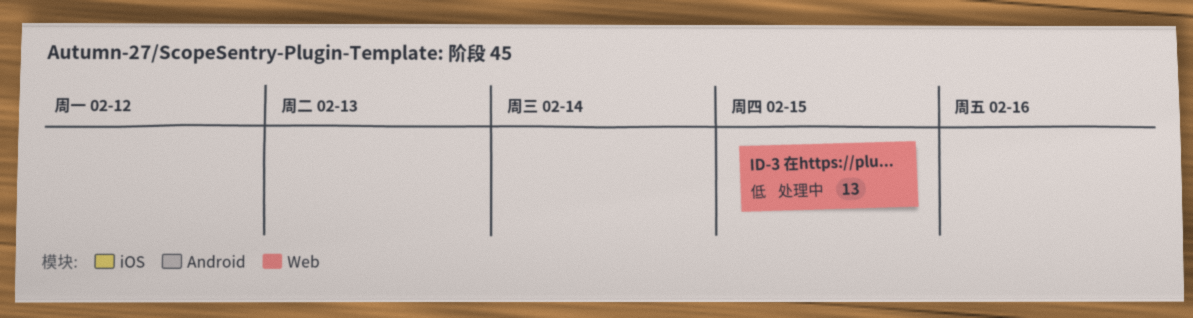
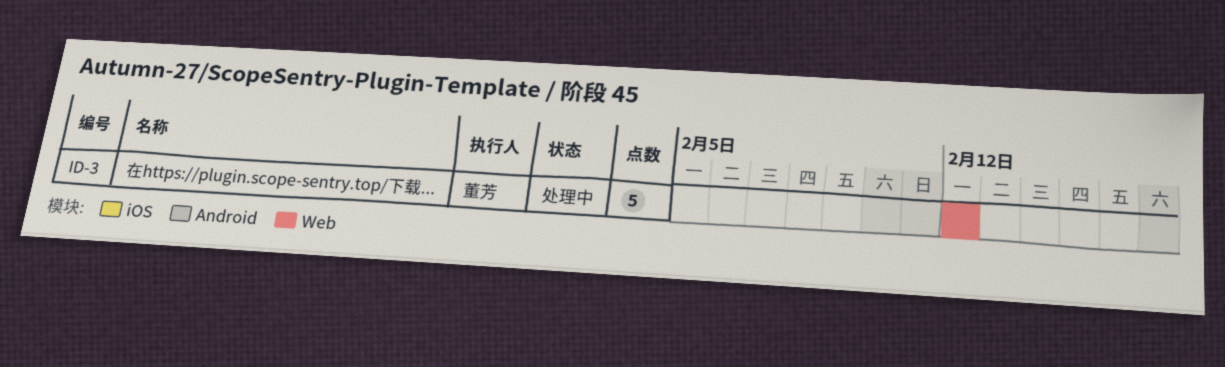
ID-3, estimate: 13 -> 5
ID-3, due: Feb 15 -> Feb 12

